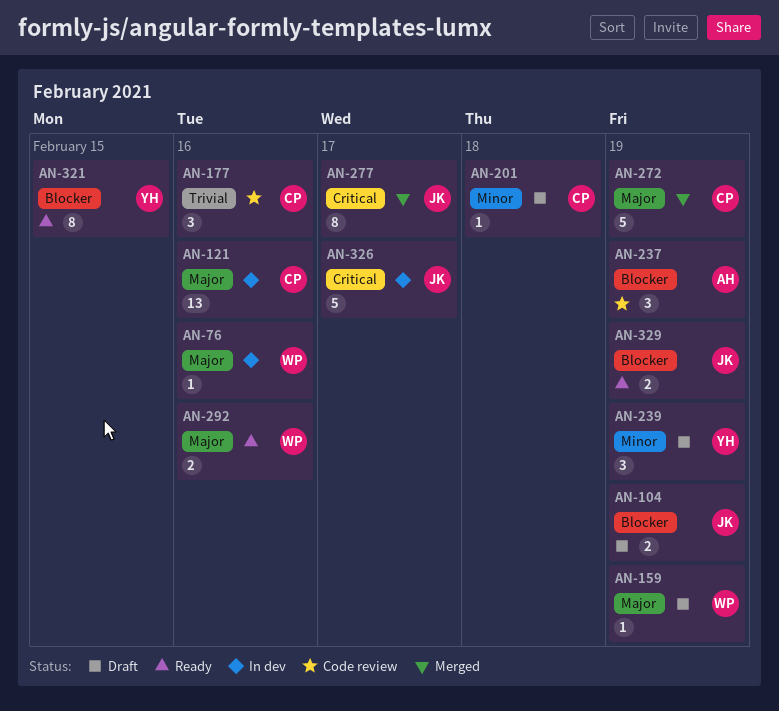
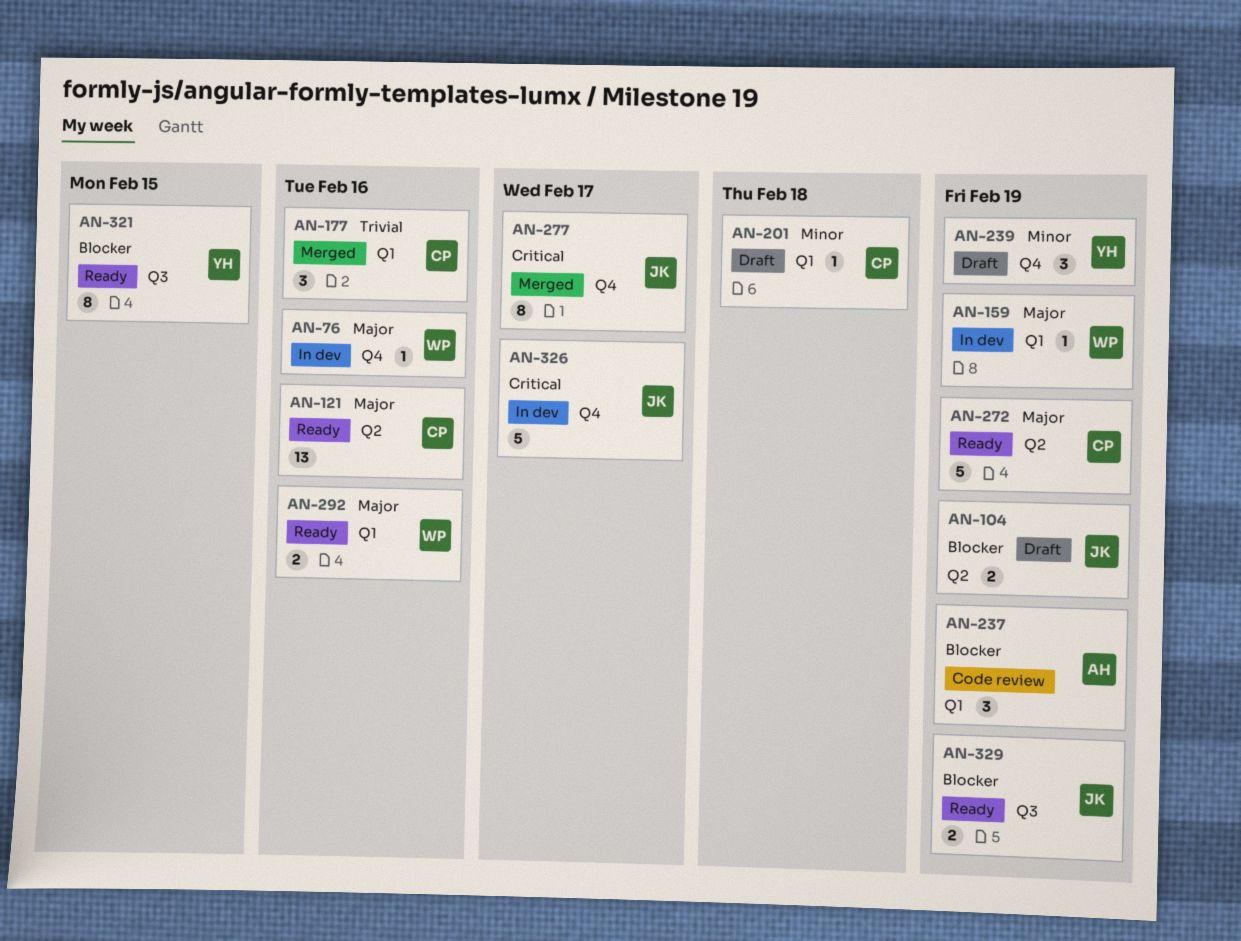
AN-121, status: In dev -> Ready
AN-159, status: Draft -> In dev
AN-177, status: Code review -> Merged
AN-272, status: Merged -> Ready

